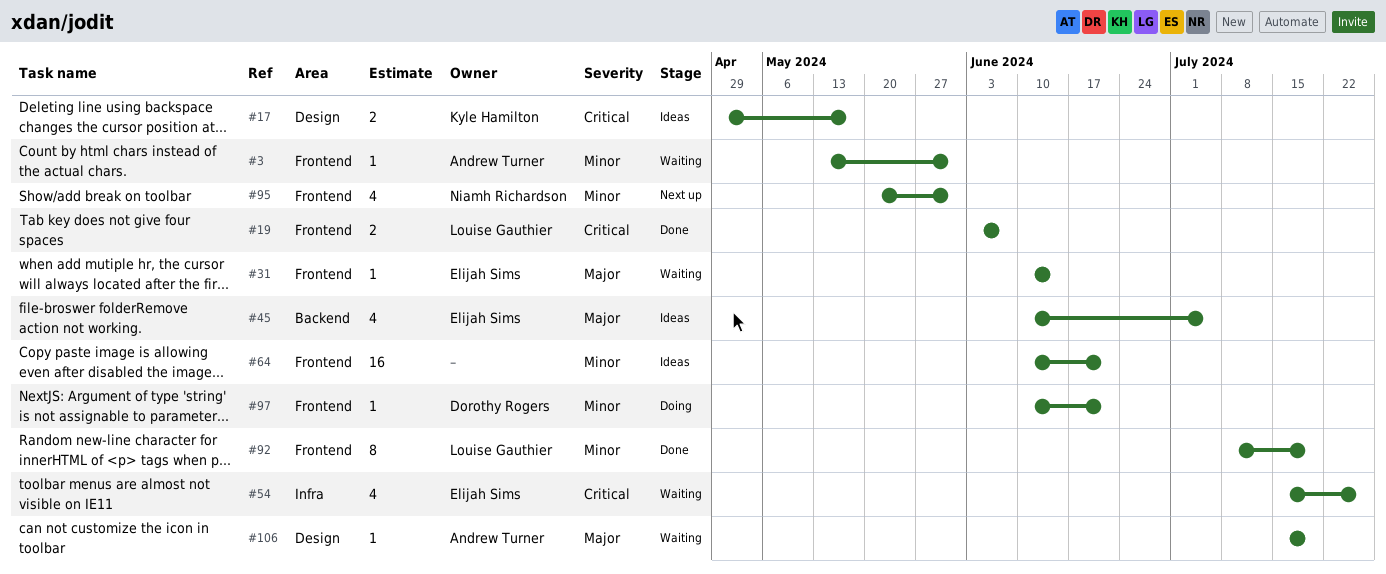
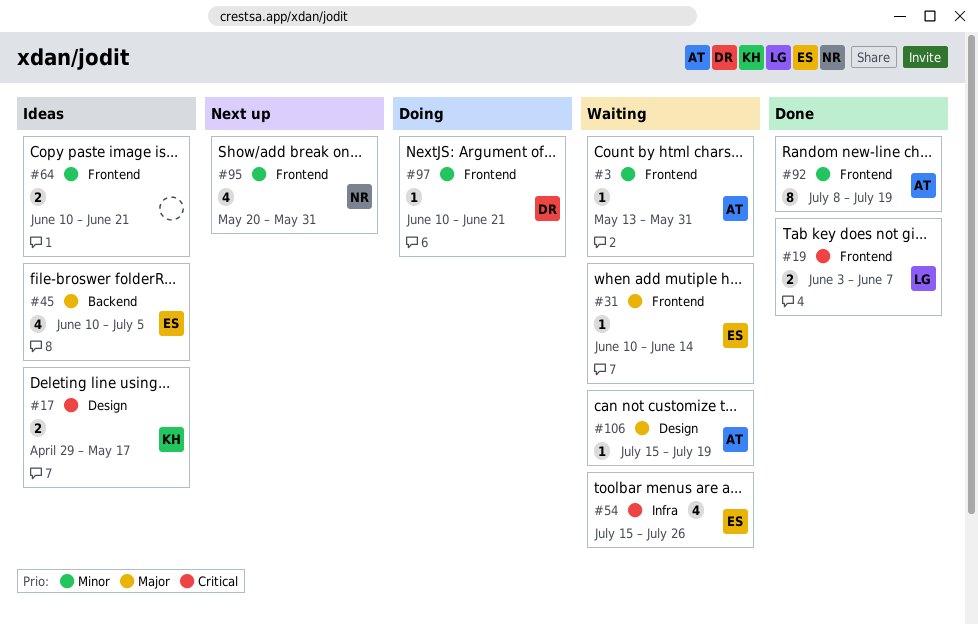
#64, estimate: 16 -> 2
#92, owner: Louise Gauthier -> Andrew Turner

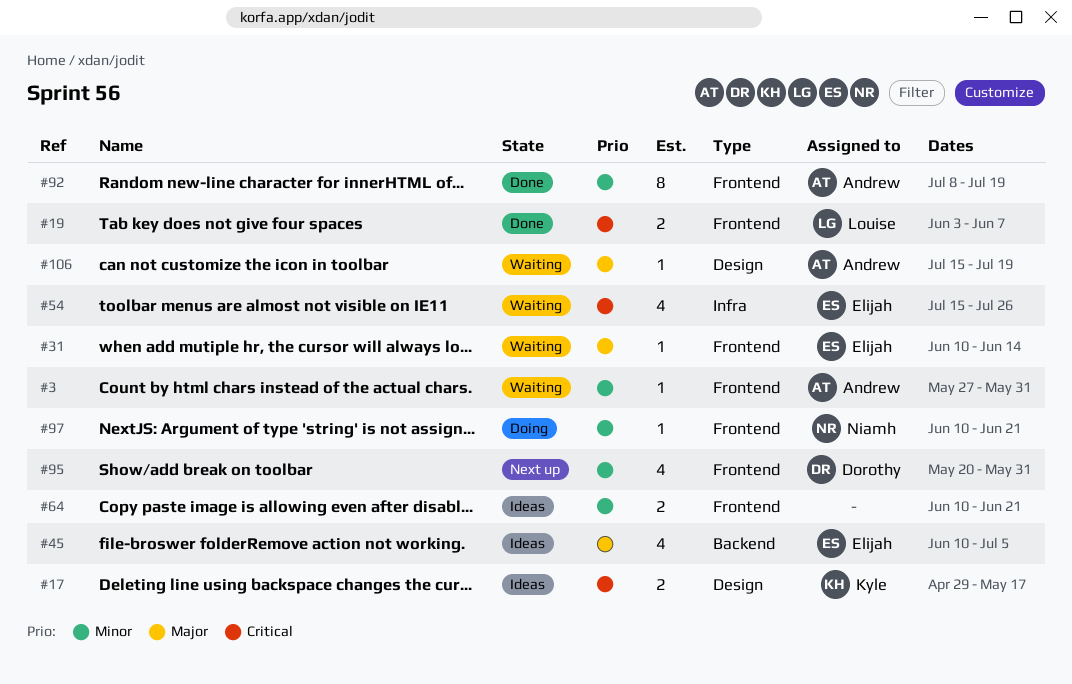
#3, start: May 13 -> May 27
#95, owner: Niamh -> Dorothy
#97, owner: Dorothy -> Niamh

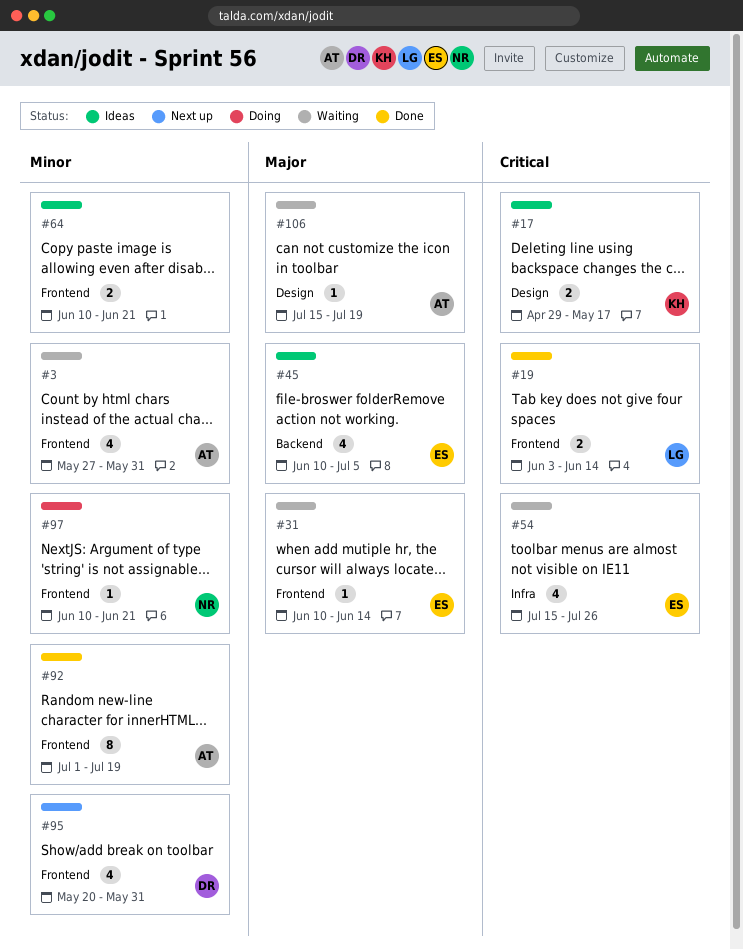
#3, estimate: 1 -> 4
#19, due: Jun 7 -> Jun 14
#92, start: Jul 8 -> Jul 1

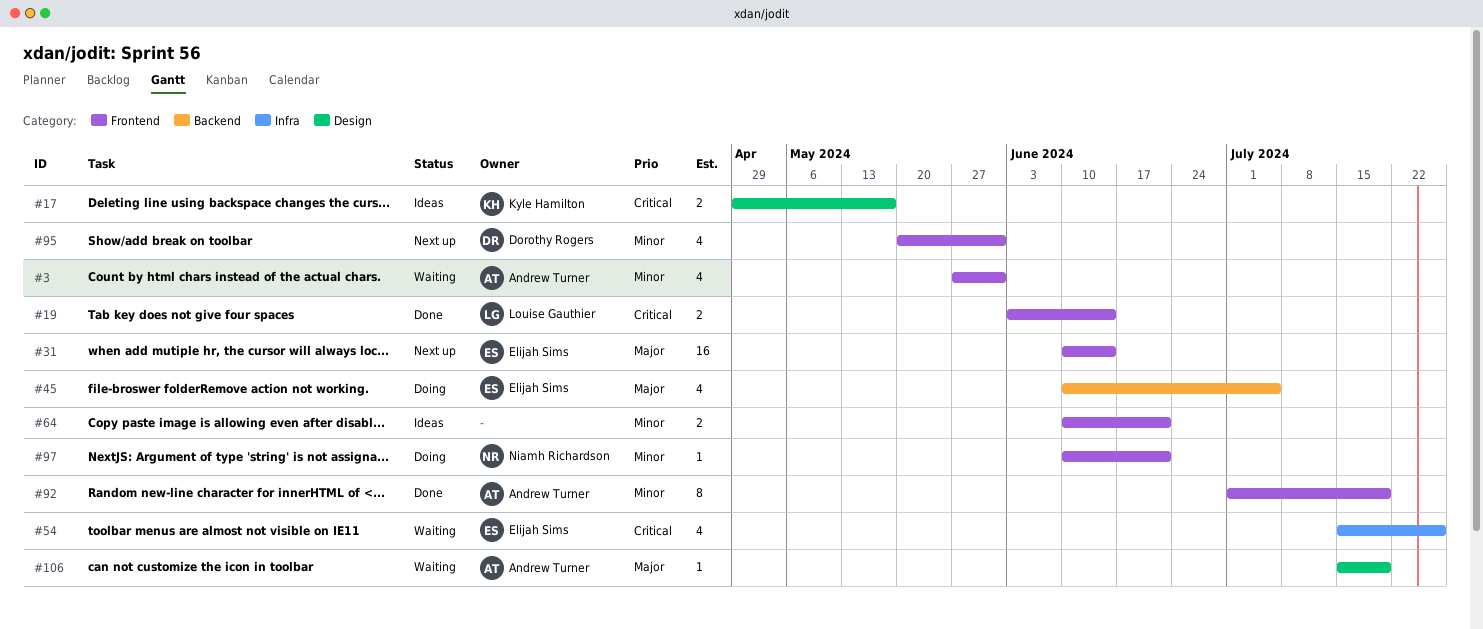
#31, status: Waiting -> Next up
#31, estimate: 1 -> 16
#45, status: Ideas -> Doing

